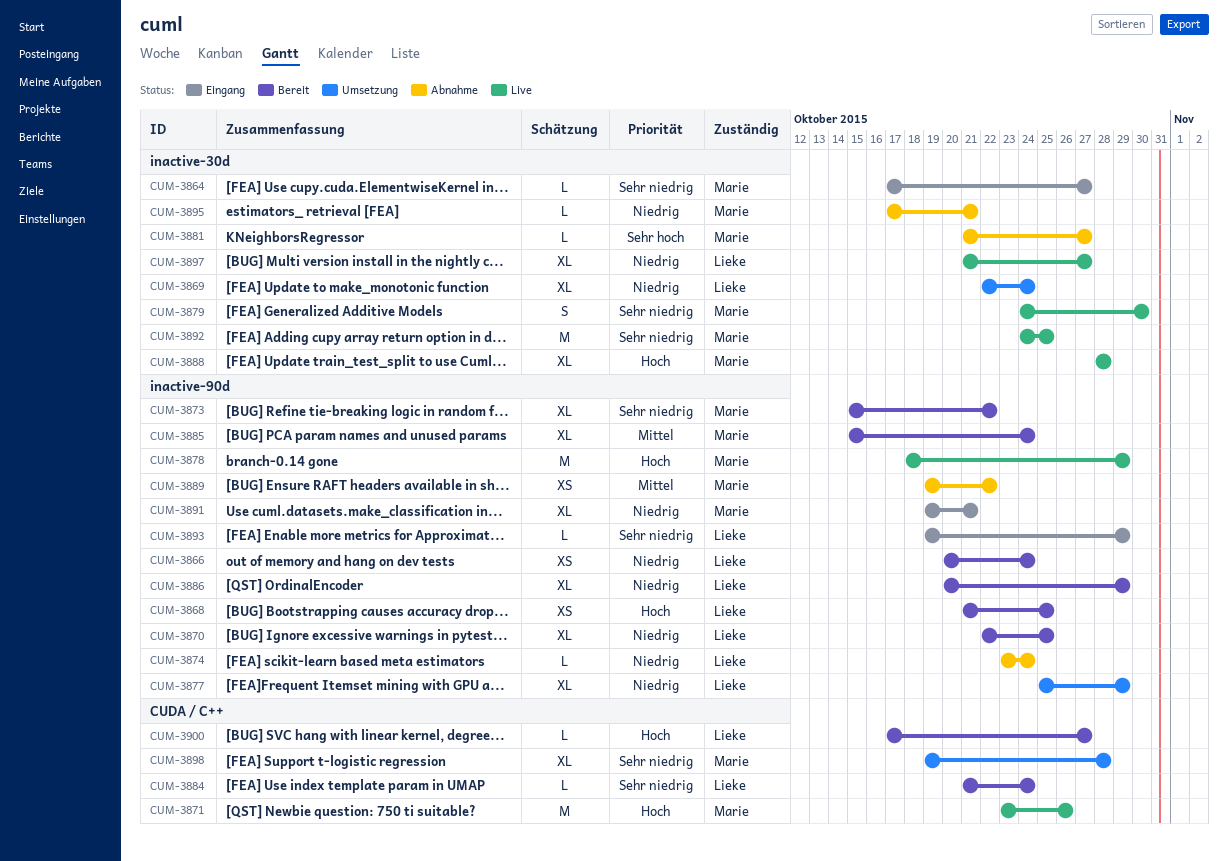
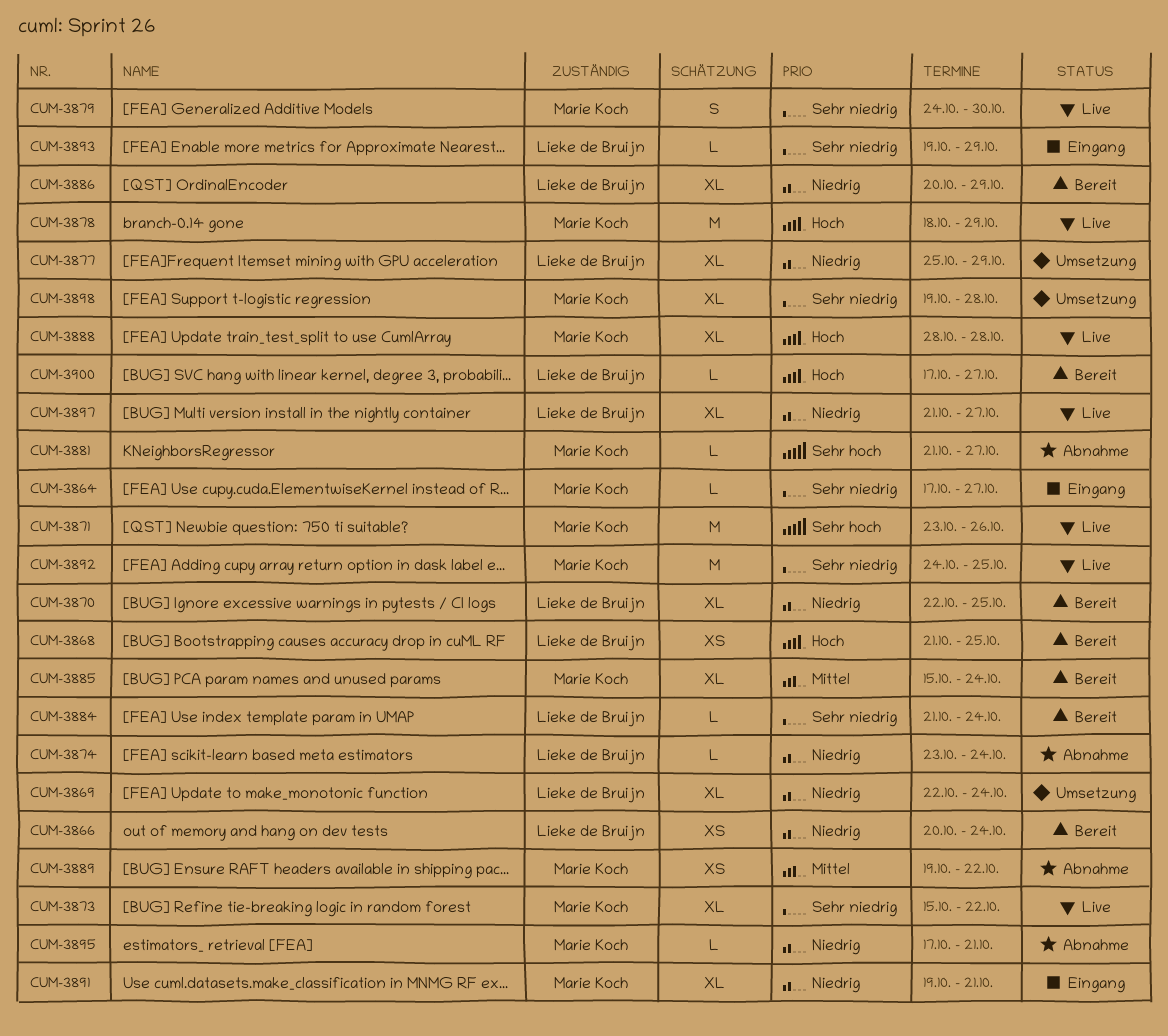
CUM-3871, priority: Hoch -> Sehr hoch
CUM-3873, status: Bereit -> Live

